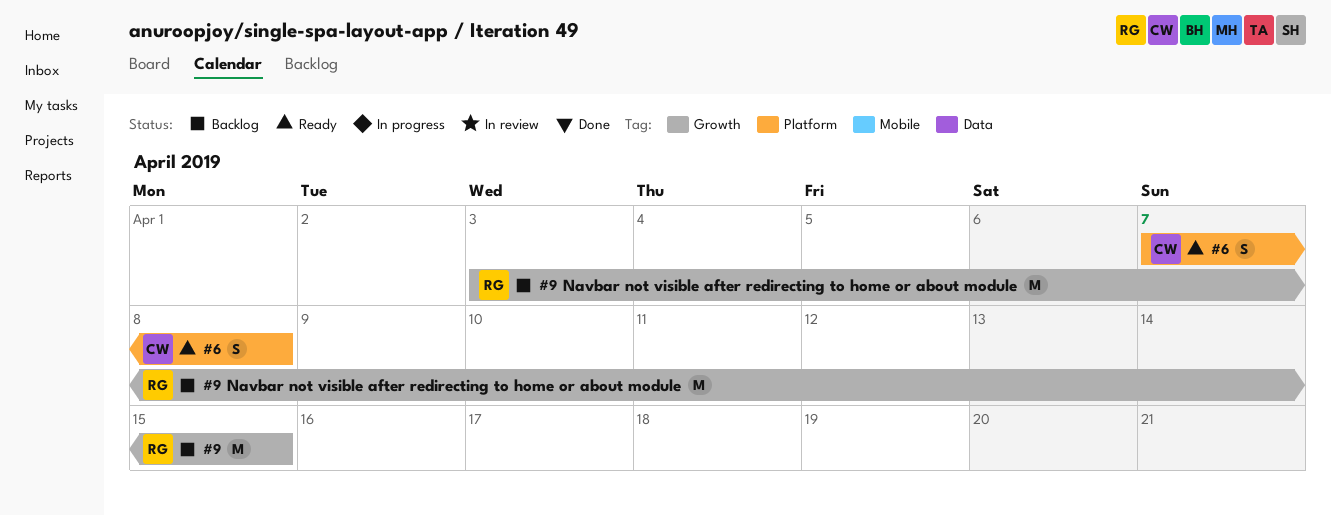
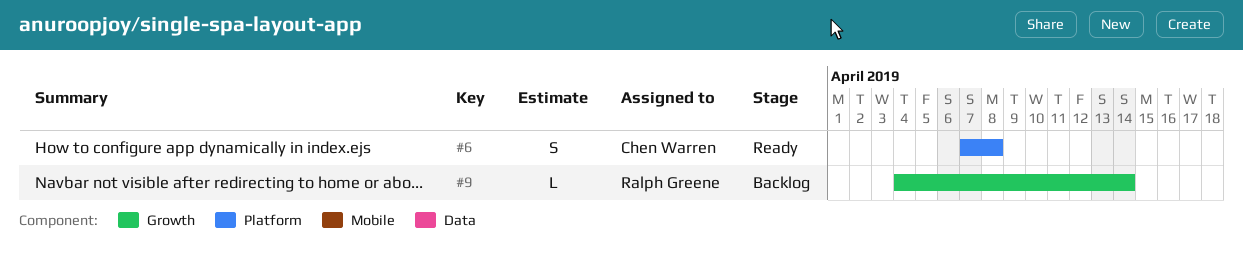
#9, estimate: M -> L
#9, start: Apr 3 -> Apr 4
#9, due: Apr 15 -> Apr 14

